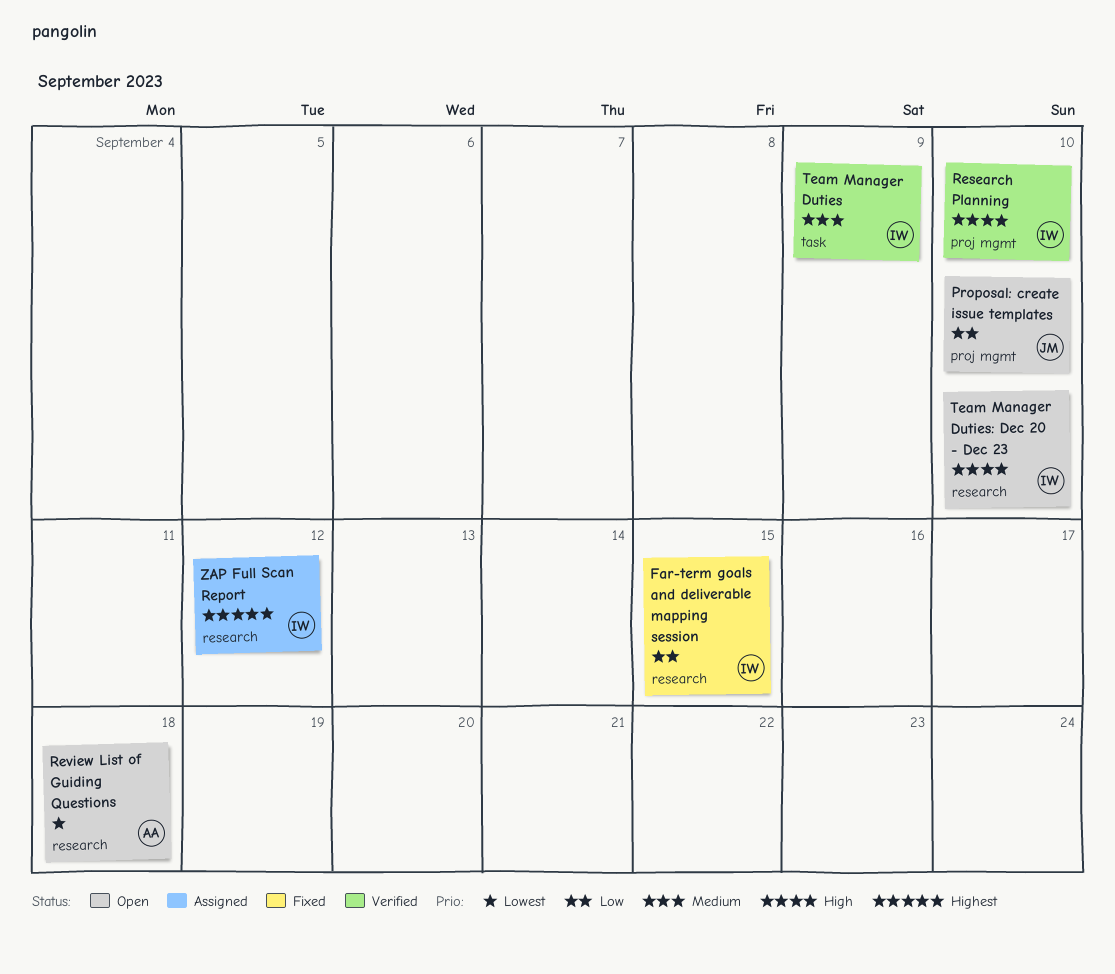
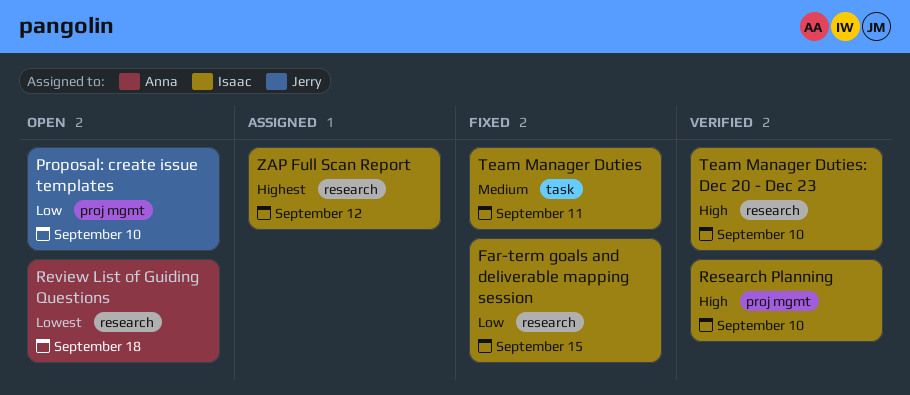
Team Manager Duties, status: Verified -> Fixed
Team Manager Duties, due: Sep 9 -> Sep 11
Team Manager Duties: Dec 20 - Dec 23, status: Open -> Verified

